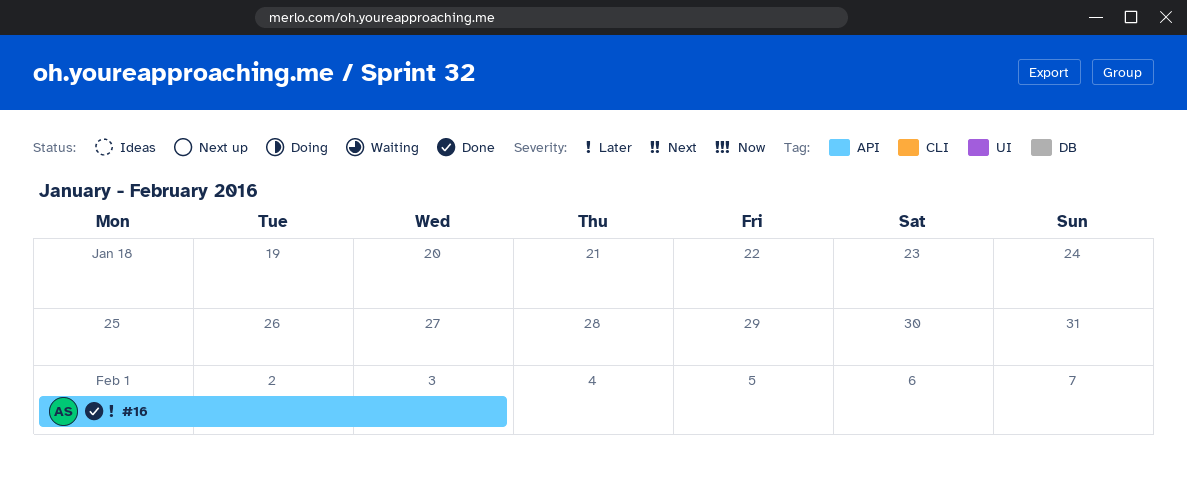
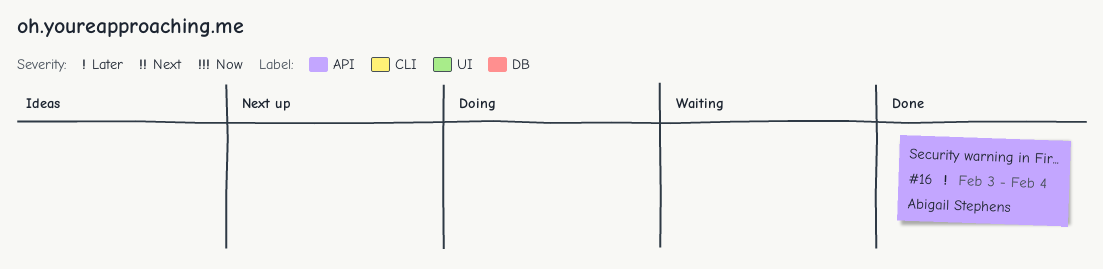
#16, start: Feb 1 -> Feb 3
#16, due: Feb 3 -> Feb 4

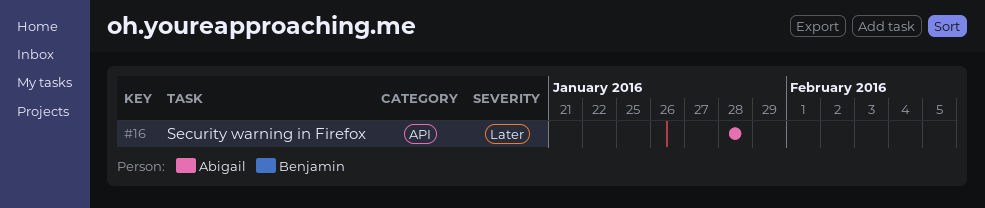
#16, start: Feb 3 -> Jan 28
#16, due: Feb 4 -> Jan 28

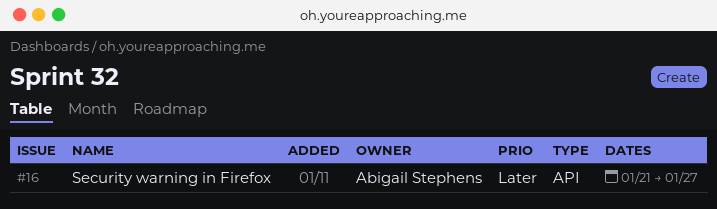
#16, start: Jan 28 -> Jan 21
#16, due: Jan 28 -> Jan 27

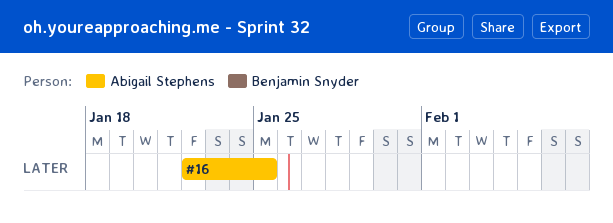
#16, start: Jan 21 -> Jan 22
#16, due: Jan 27 -> Jan 25

